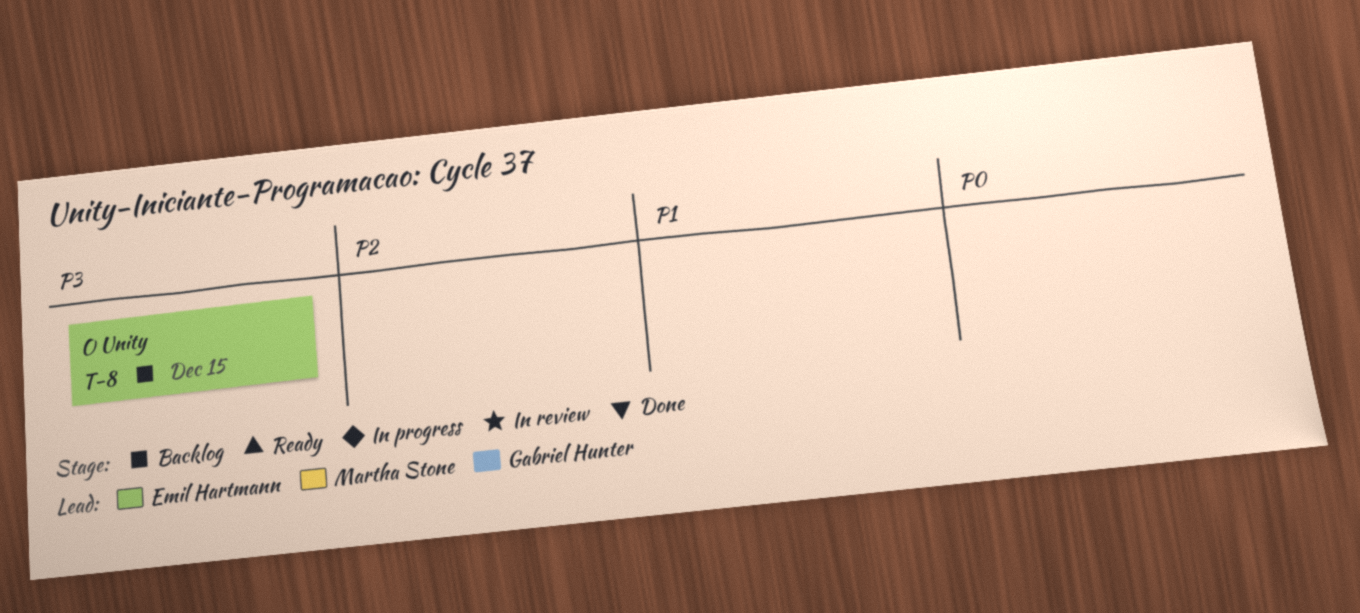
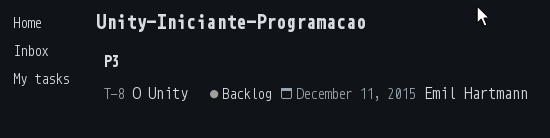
T-8, due: Dec 15 -> Dec 11

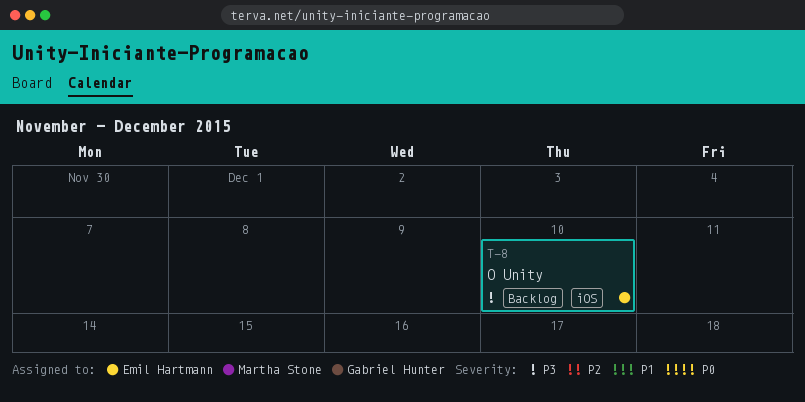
T-8, due: Dec 11 -> Dec 10

